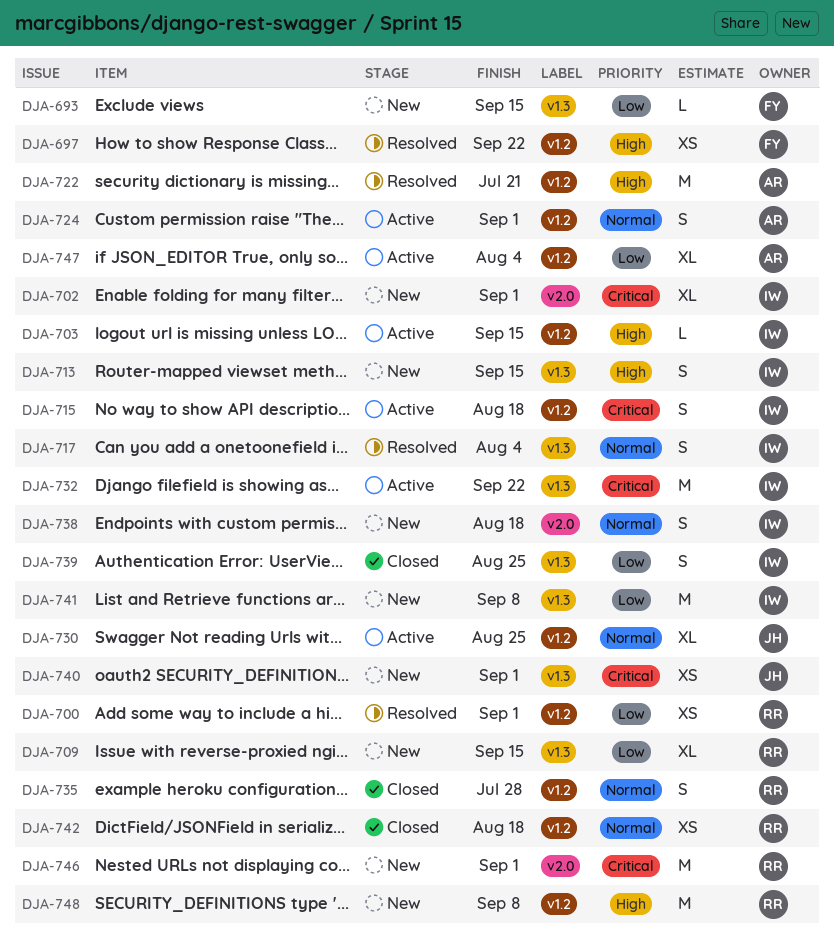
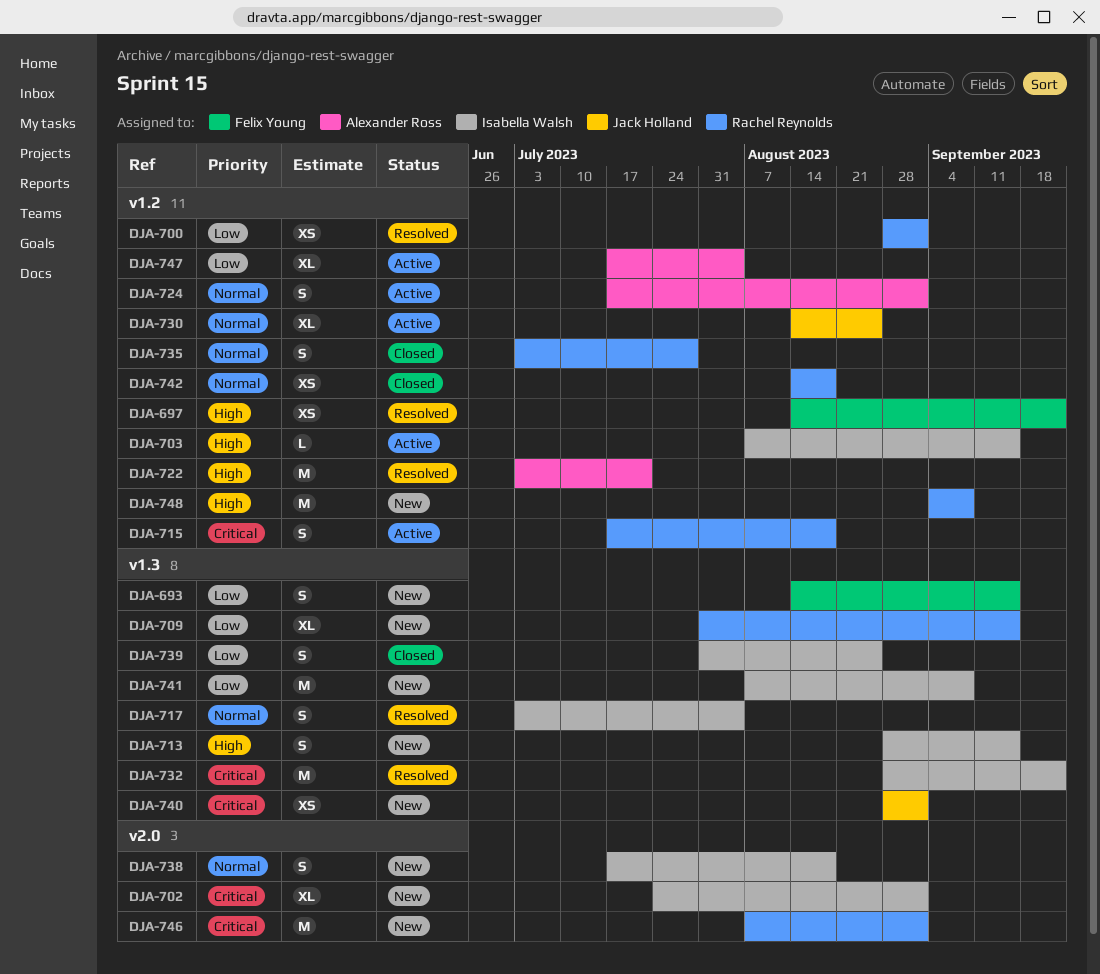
DJA-693, estimate: L -> S
DJA-715, owner: Isabella Walsh -> Rachel Reynolds
DJA-732, status: Active -> Resolved

